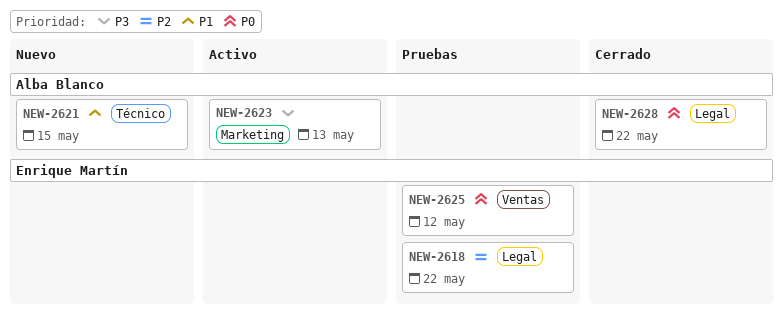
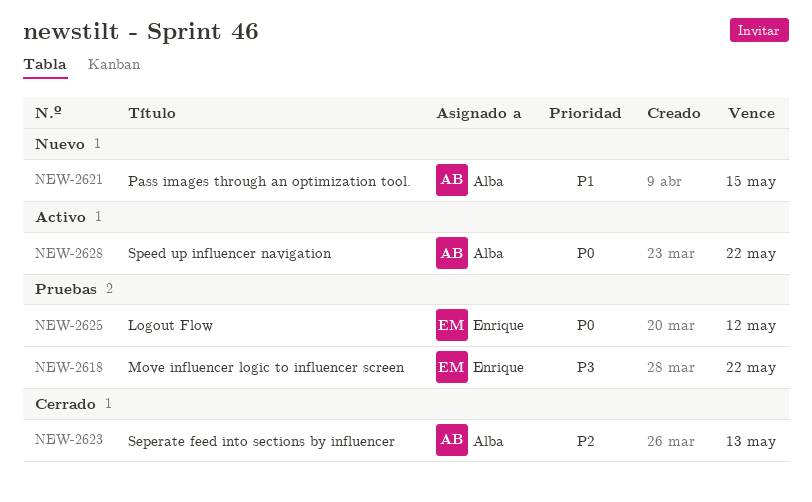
NEW-2618, priority: P2 -> P3
NEW-2623, status: Activo -> Cerrado
NEW-2623, priority: P3 -> P2
NEW-2628, status: Cerrado -> Activo

